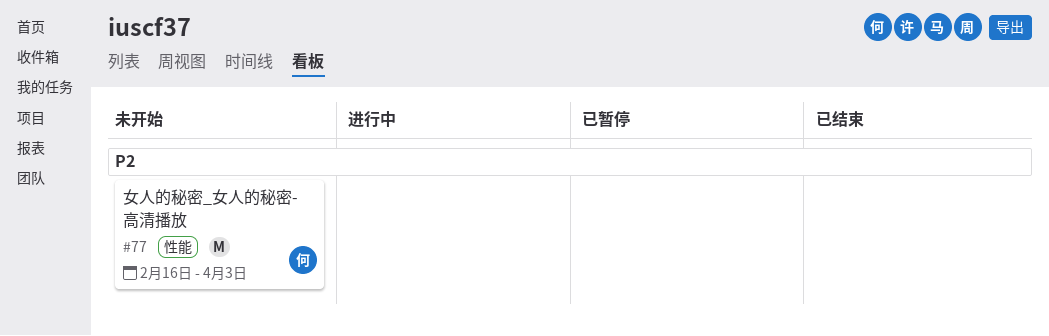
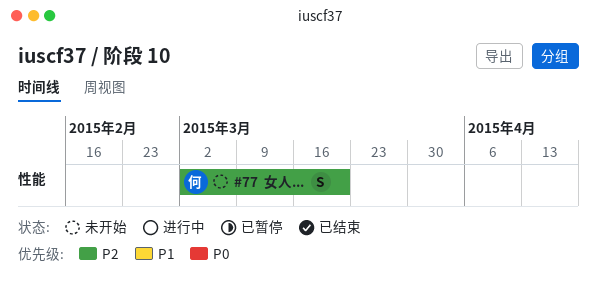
#77, estimate: M -> S
#77, start: Feb 16 -> Mar 2
#77, due: Apr 3 -> Mar 20

